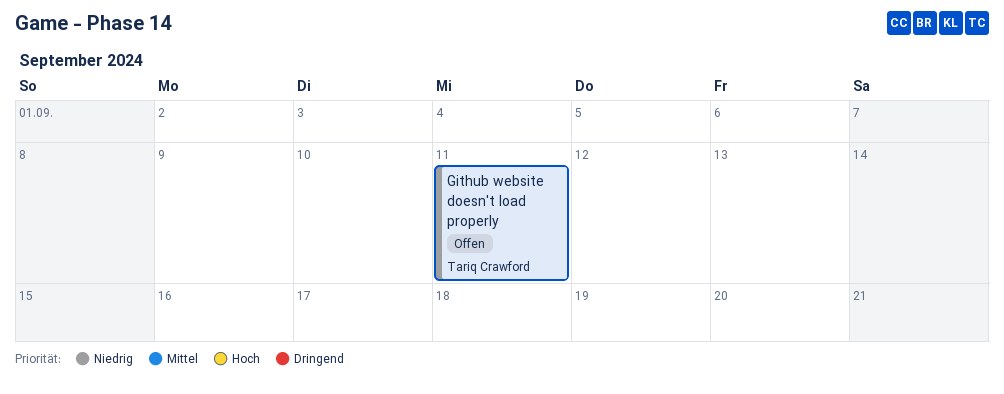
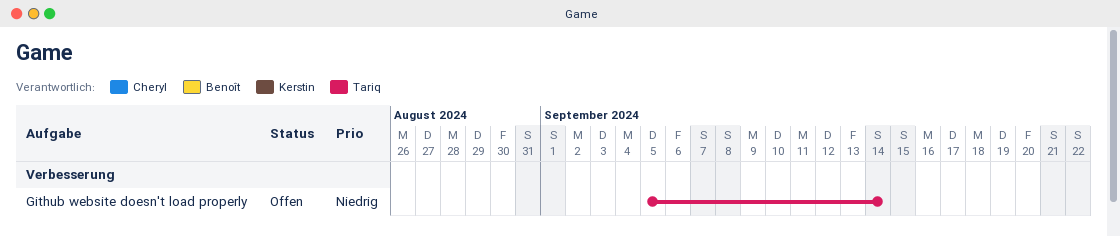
Github website doesn't load properly, due: Sep 11 -> Sep 14

